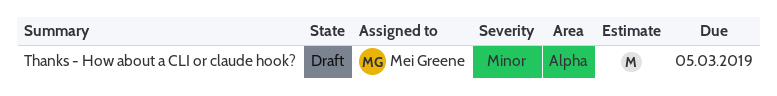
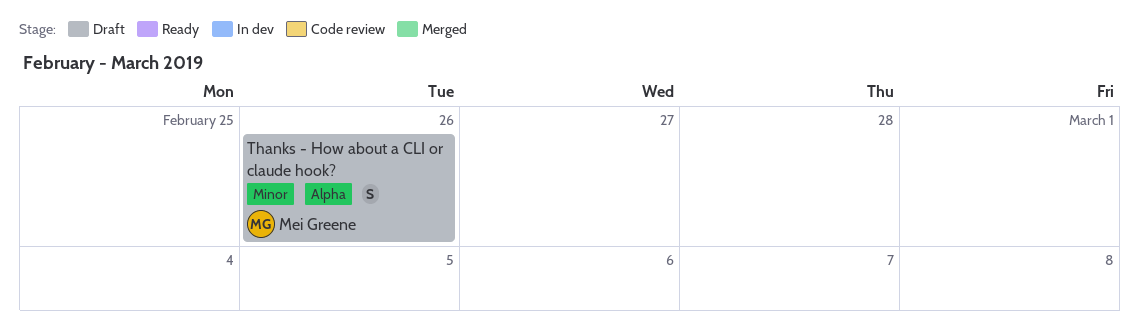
Thanks - How about a CLI or claude hook?, estimate: M -> S
Thanks - How about a CLI or claude hook?, due: Mar 5 -> Feb 26

